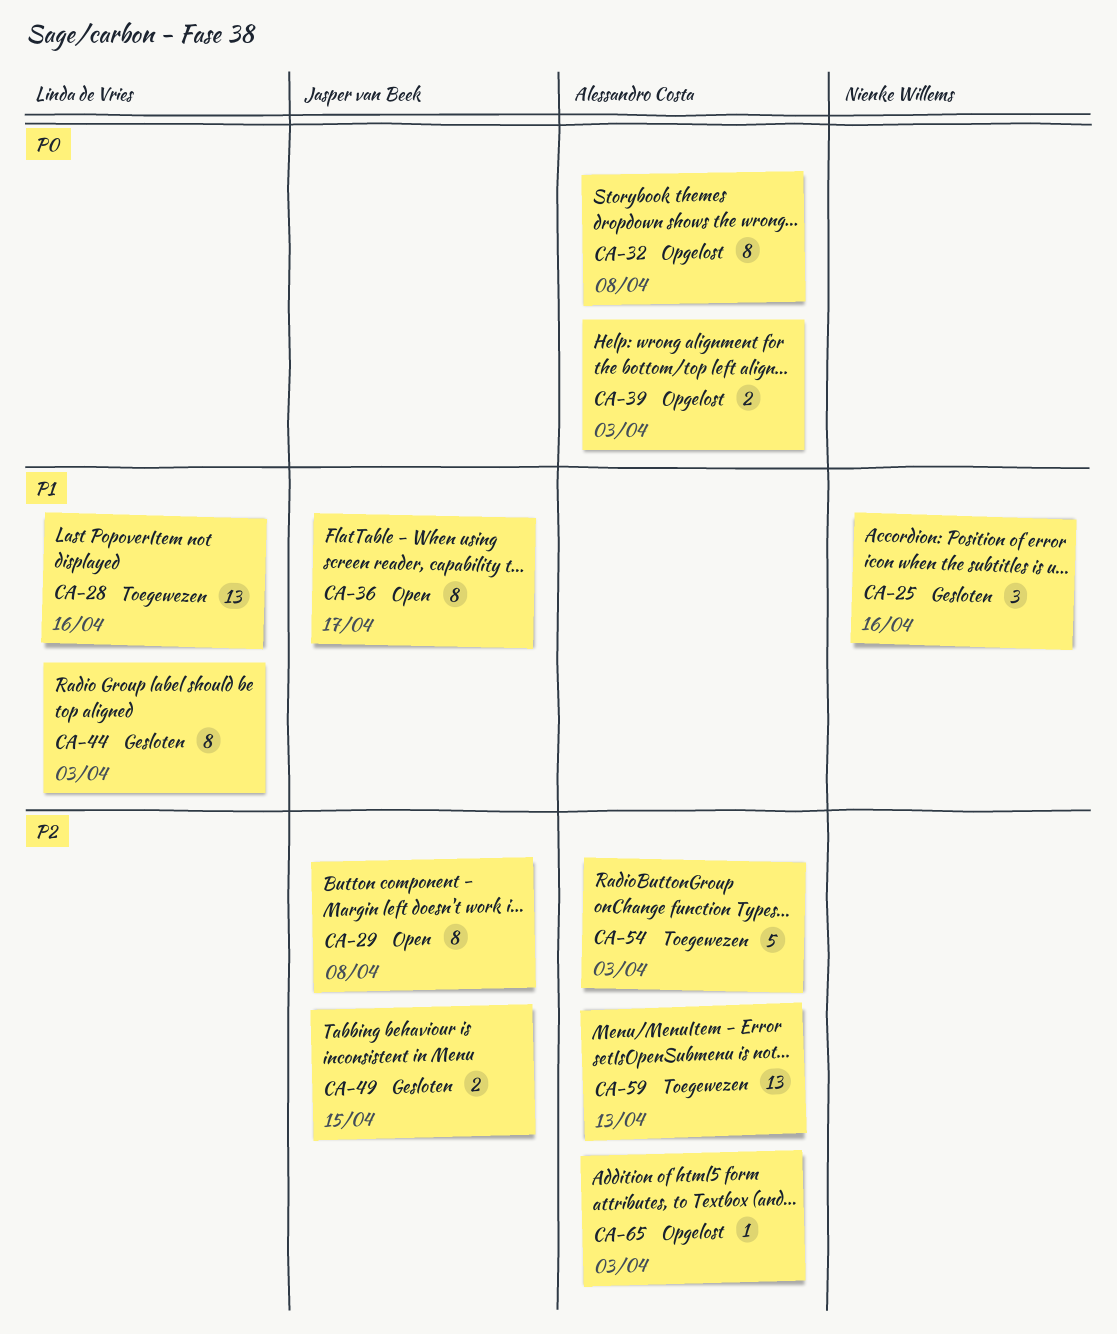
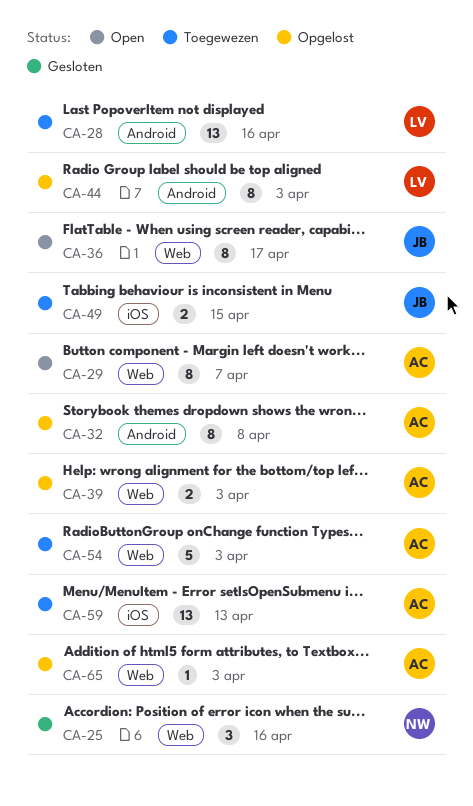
CA-29, owner: Jasper van Beek -> Alessandro Costa
CA-29, due: Apr 8 -> Apr 7
CA-44, status: Gesloten -> Opgelost
CA-49, status: Gesloten -> Toegewezen

